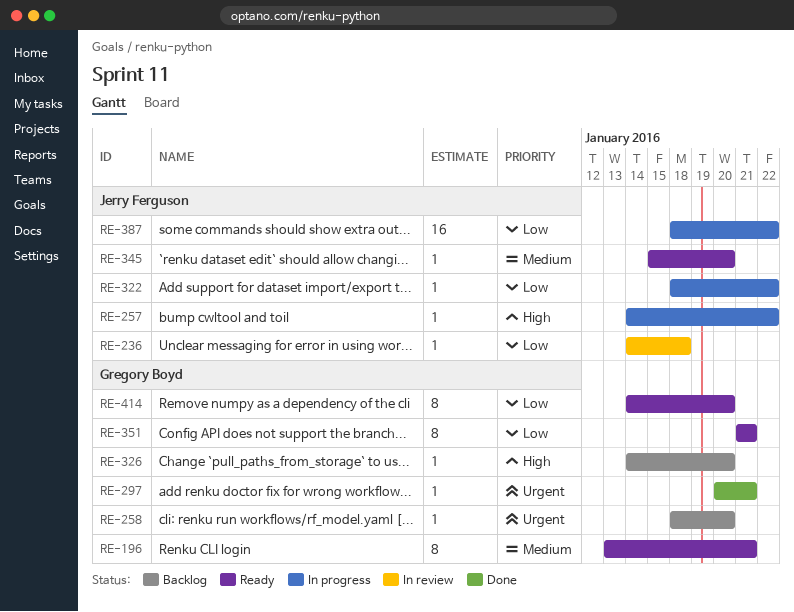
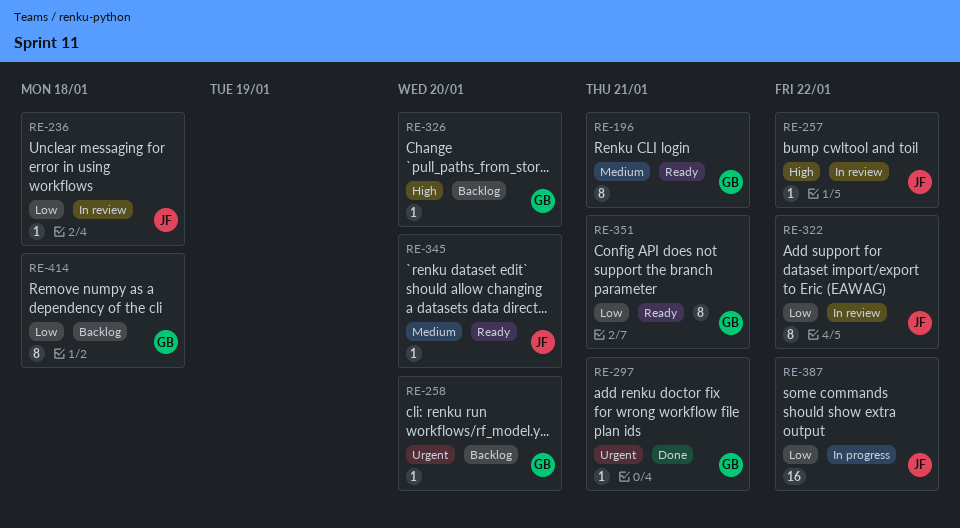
RE-257, status: In progress -> In review
RE-322, status: In progress -> In review
RE-322, estimate: 1 -> 8
RE-414, status: Ready -> Backlog
RE-414, due: Jan 20 -> Jan 18

